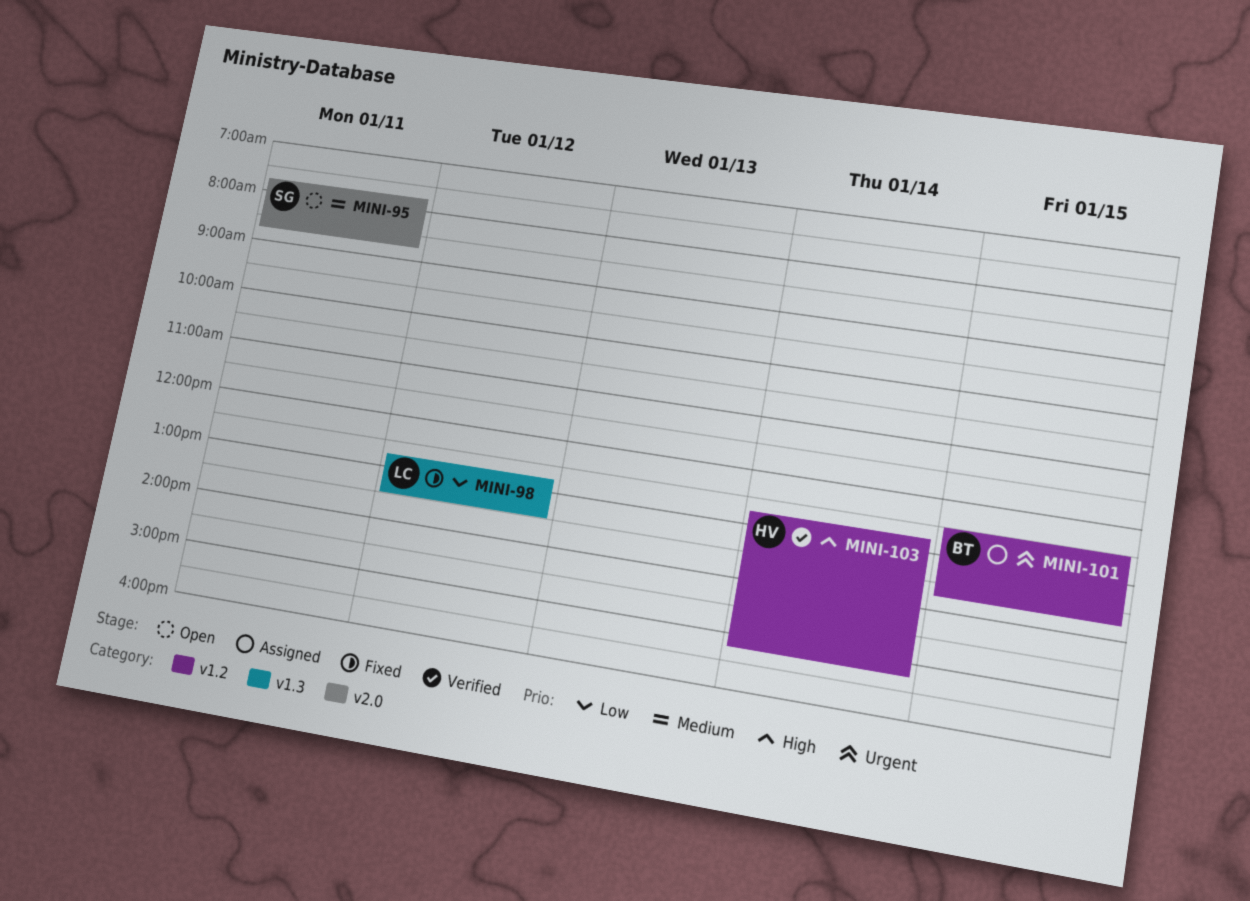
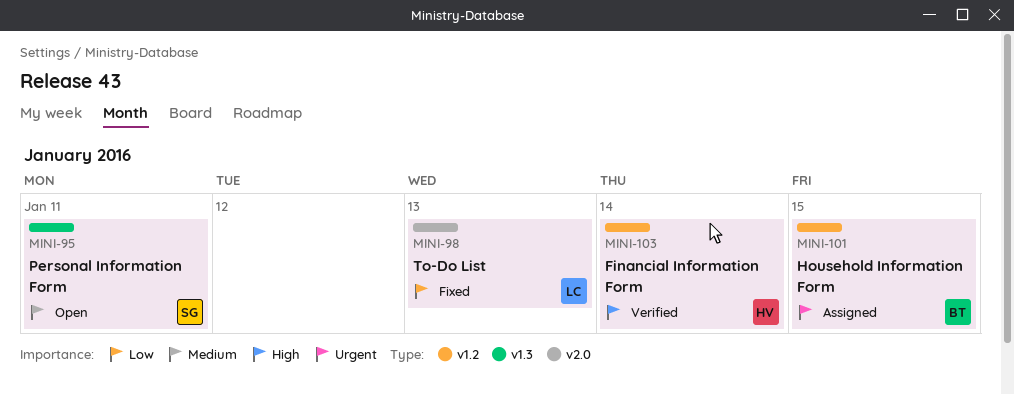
MINI-95, label: v2.0 -> v1.3
MINI-98, label: v1.3 -> v2.0
MINI-98, day: Jan 12 -> Jan 13

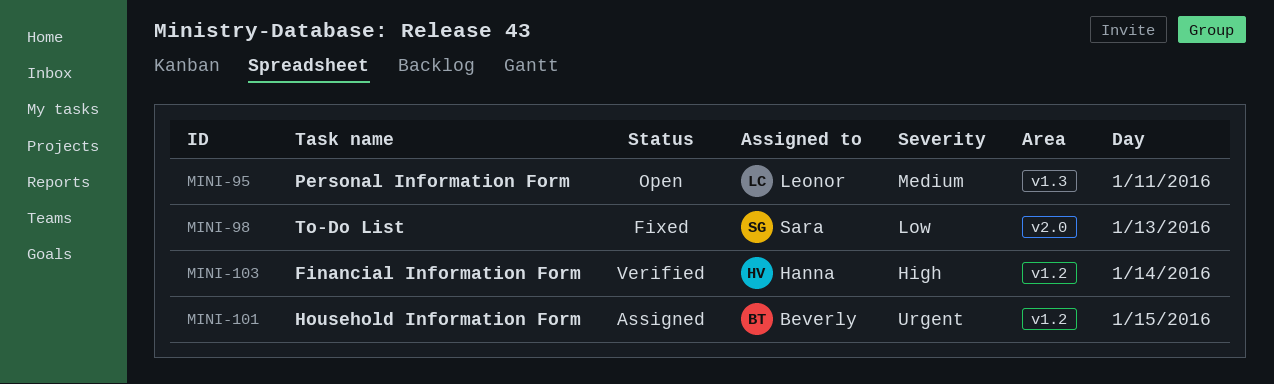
MINI-95, owner: Sara -> Leonor
MINI-98, owner: Leonor -> Sara

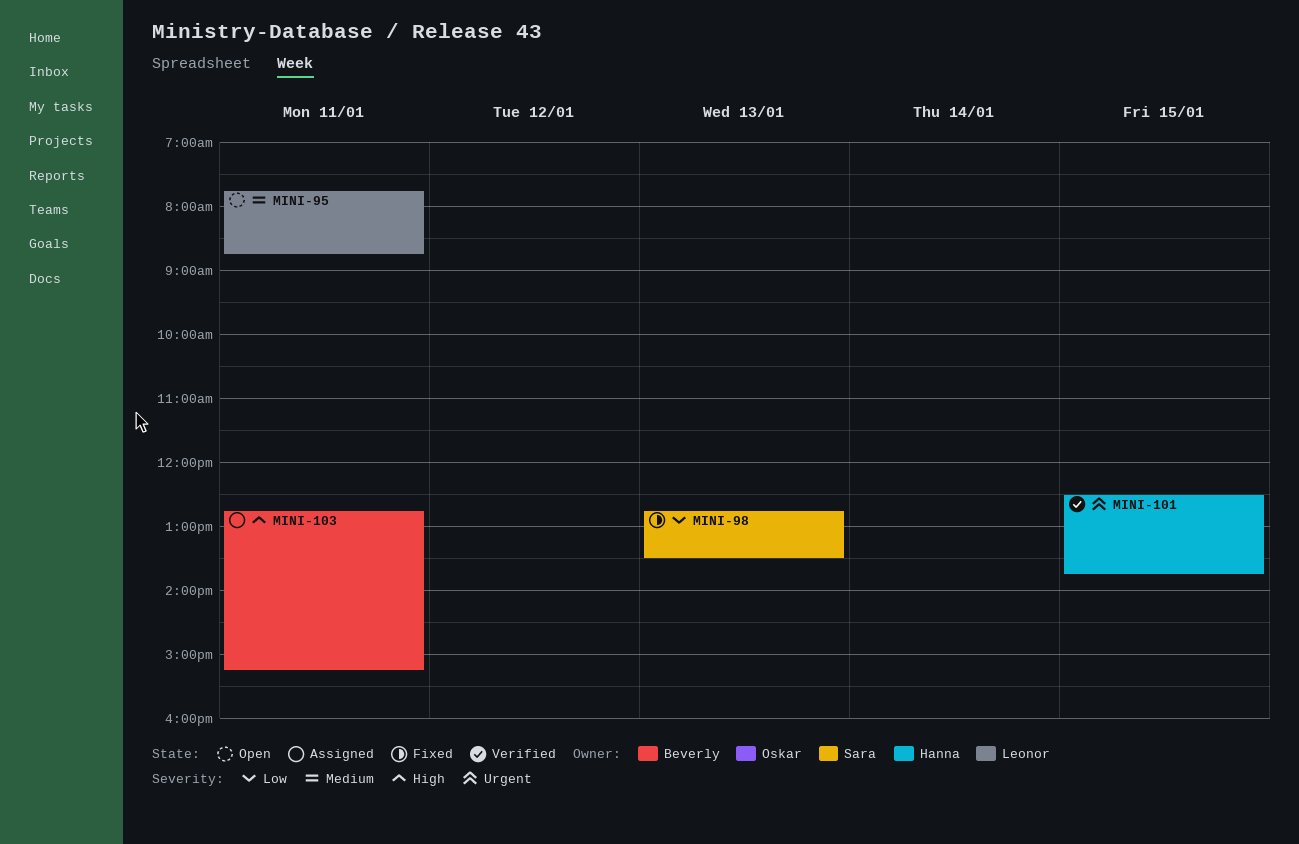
MINI-101, status: Assigned -> Verified
MINI-101, owner: Beverly -> Hanna
MINI-103, status: Verified -> Assigned
MINI-103, owner: Hanna -> Beverly
MINI-103, day: Jan 14 -> Jan 11

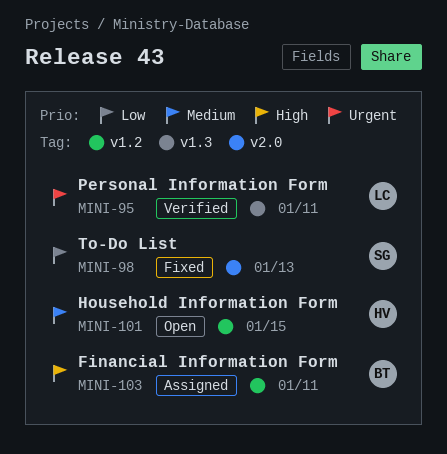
MINI-95, status: Open -> Verified
MINI-95, priority: Medium -> Urgent
MINI-101, status: Verified -> Open
MINI-101, priority: Urgent -> Medium

